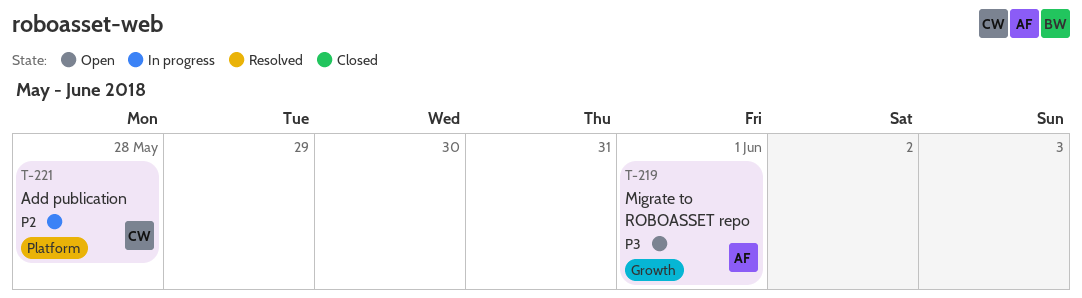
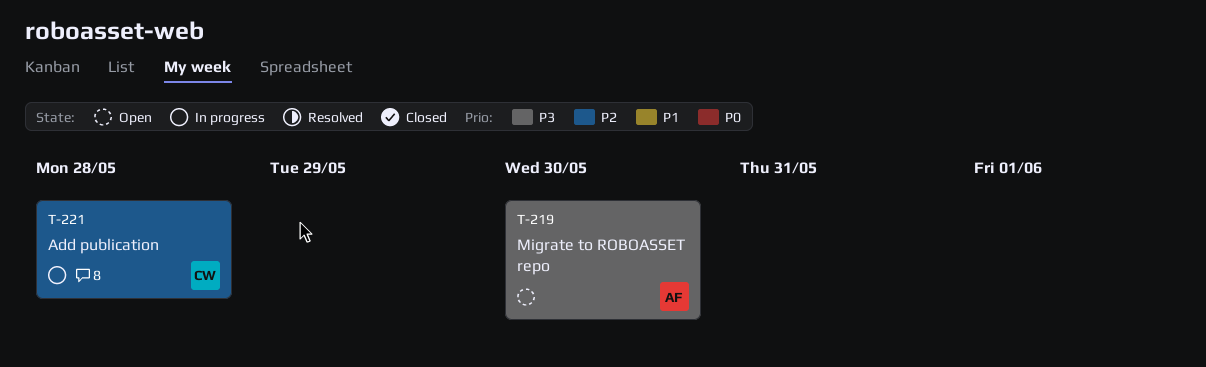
T-219, due: Jun 1 -> May 30

